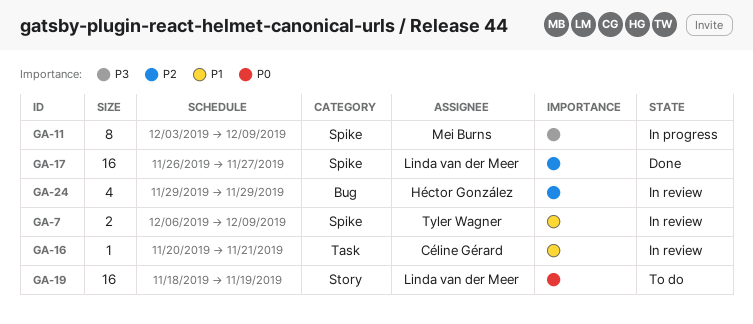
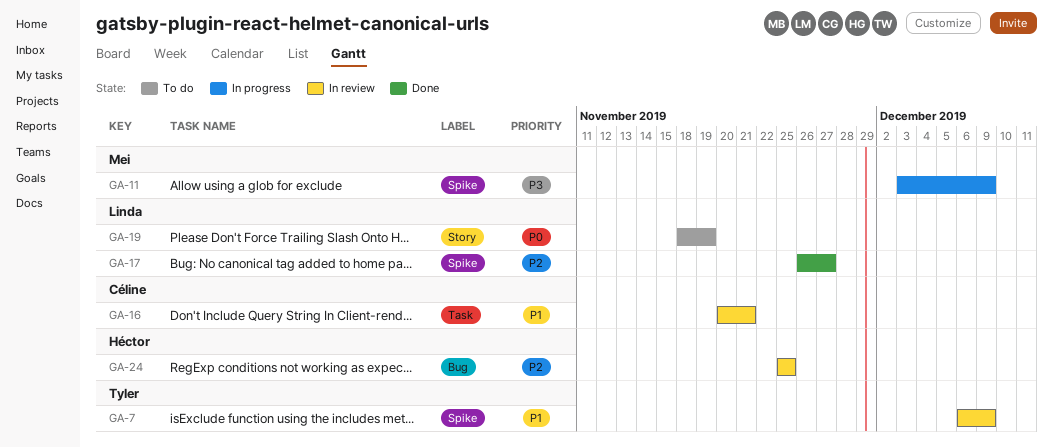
GA-24, start: Nov 29 -> Nov 25
GA-24, due: Nov 29 -> Nov 25

